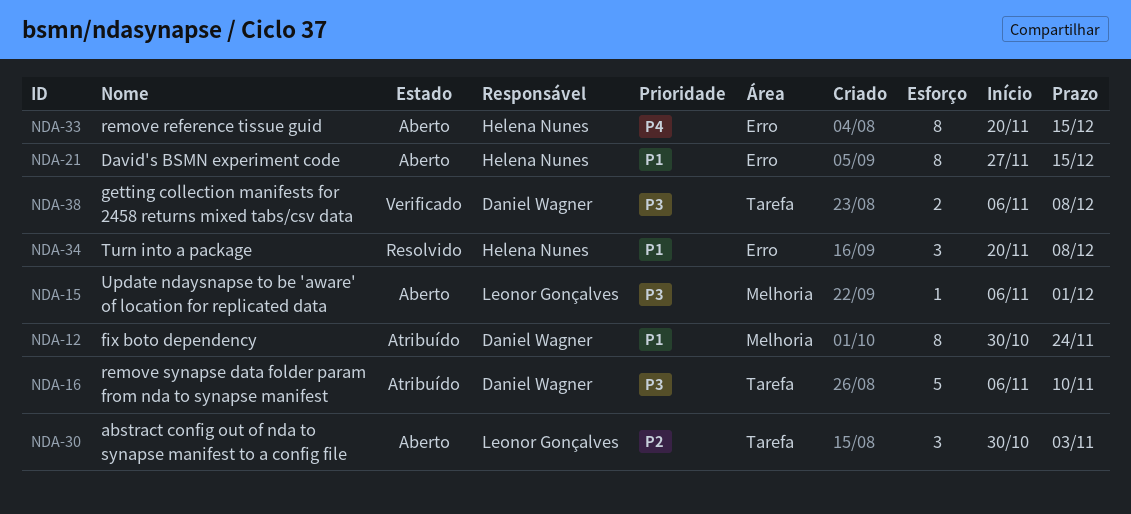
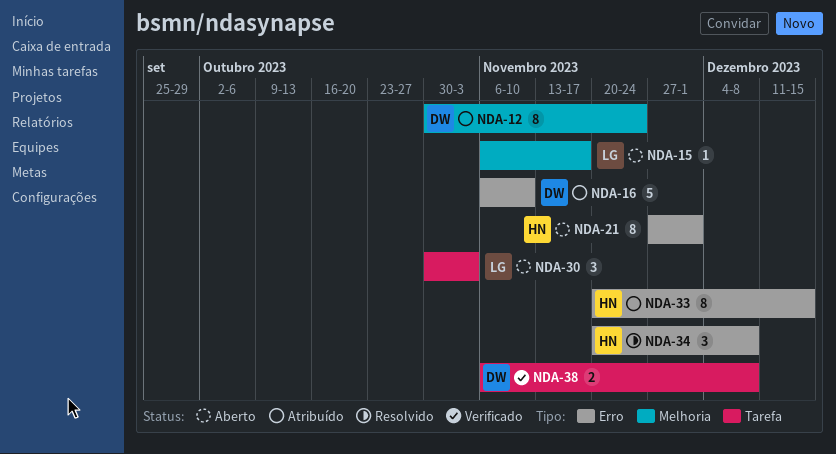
NDA-15, due: Dec 1 -> Nov 17
NDA-16, label: Tarefa -> Erro
NDA-21, due: Dec 15 -> Dec 1
NDA-33, status: Aberto -> Atribuído

